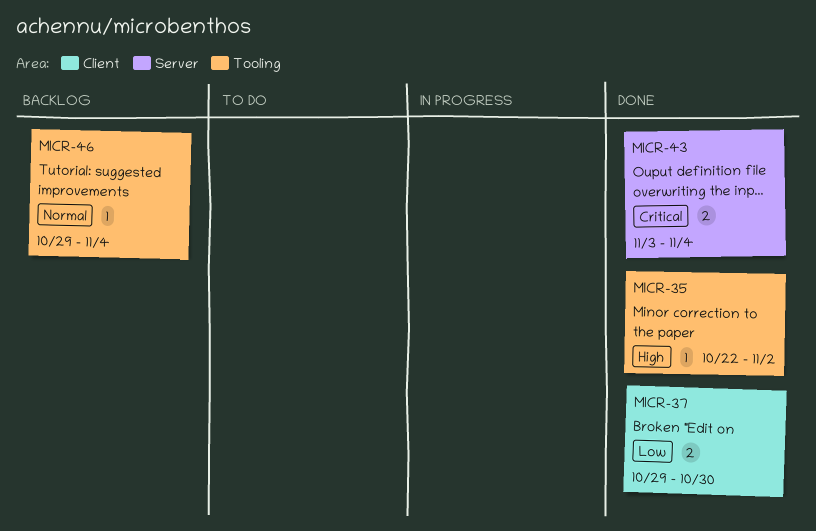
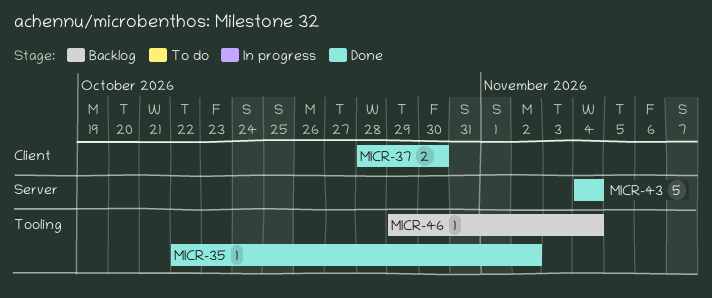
MICR-37, start: Oct 29 -> Oct 28
MICR-43, estimate: 2 -> 5
MICR-43, start: Nov 3 -> Nov 4

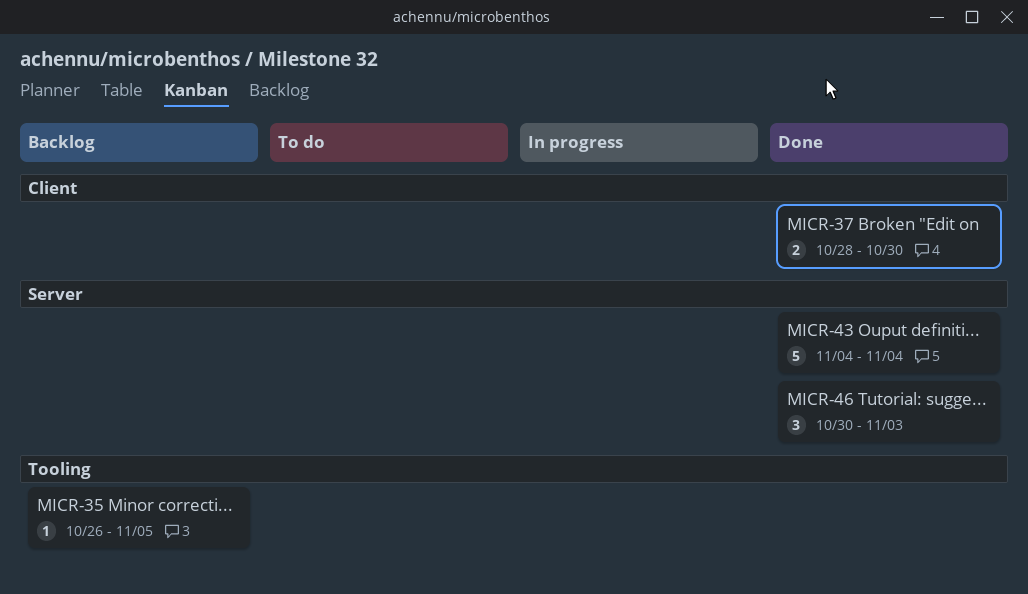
MICR-35, status: Done -> Backlog
MICR-35, start: Oct 22 -> Oct 26
MICR-35, due: Nov 2 -> Nov 5
MICR-46, status: Backlog -> Done
MICR-46, label: Tooling -> Server
MICR-46, estimate: 1 -> 3
MICR-46, start: Oct 29 -> Oct 30
MICR-46, due: Nov 4 -> Nov 3

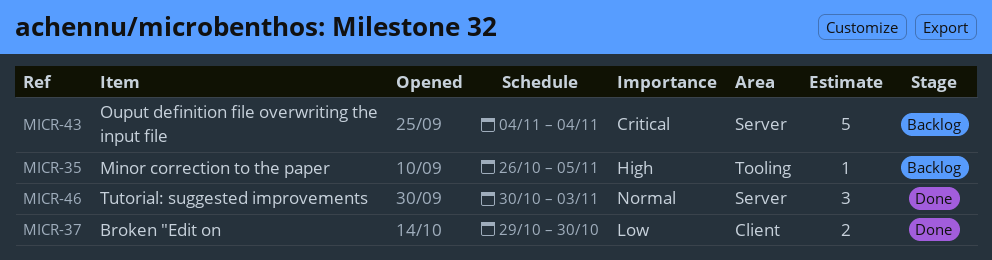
MICR-37, start: Oct 28 -> Oct 29
MICR-43, status: Done -> Backlog

